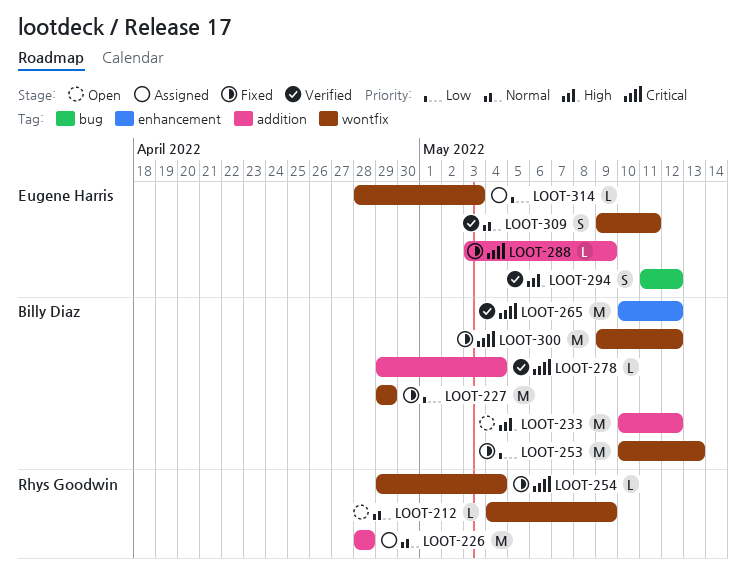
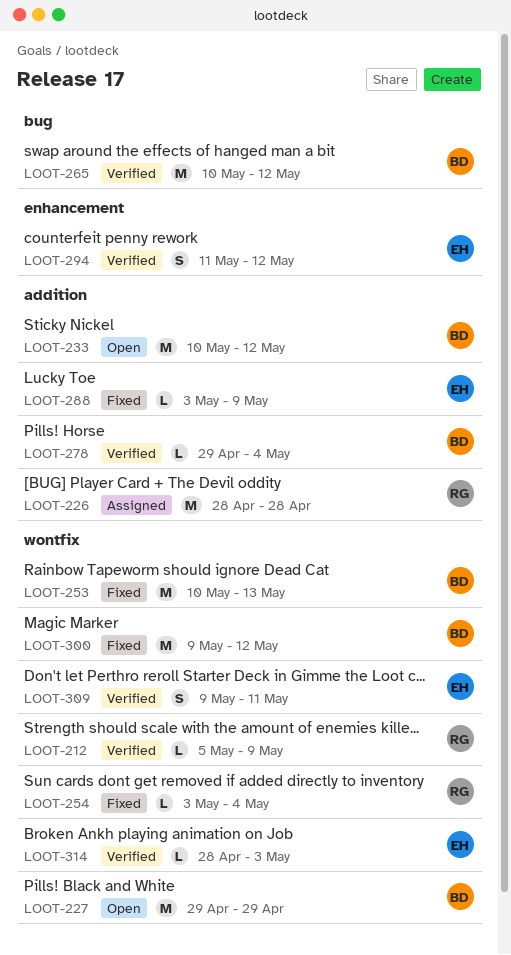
LOOT-212, status: Open -> Verified
LOOT-212, start: May 4 -> May 5
LOOT-227, status: Fixed -> Open
LOOT-254, start: Apr 29 -> May 3
LOOT-265, label: enhancement -> bug
LOOT-294, label: bug -> enhancement
LOOT-314, status: Assigned -> Verified

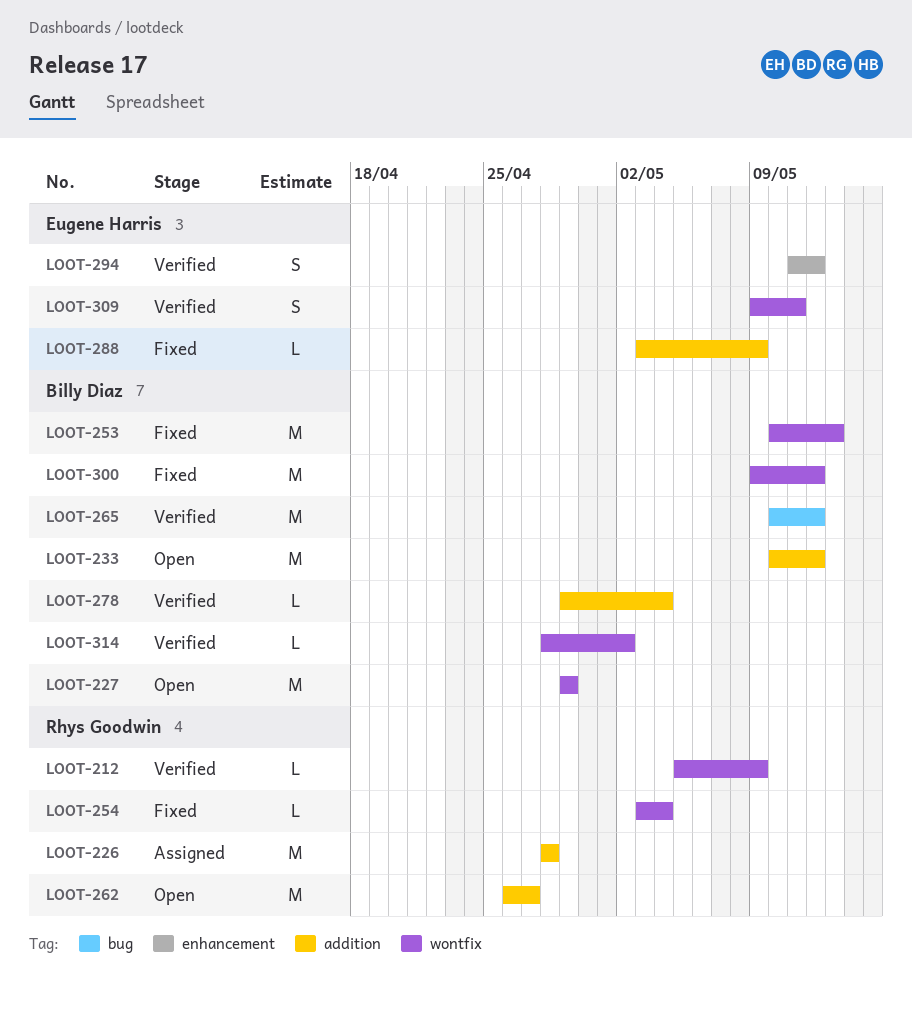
LOOT-262: none -> present
LOOT-314, owner: Eugene Harris -> Billy Diaz
LOOT-314, due: May 3 -> May 2

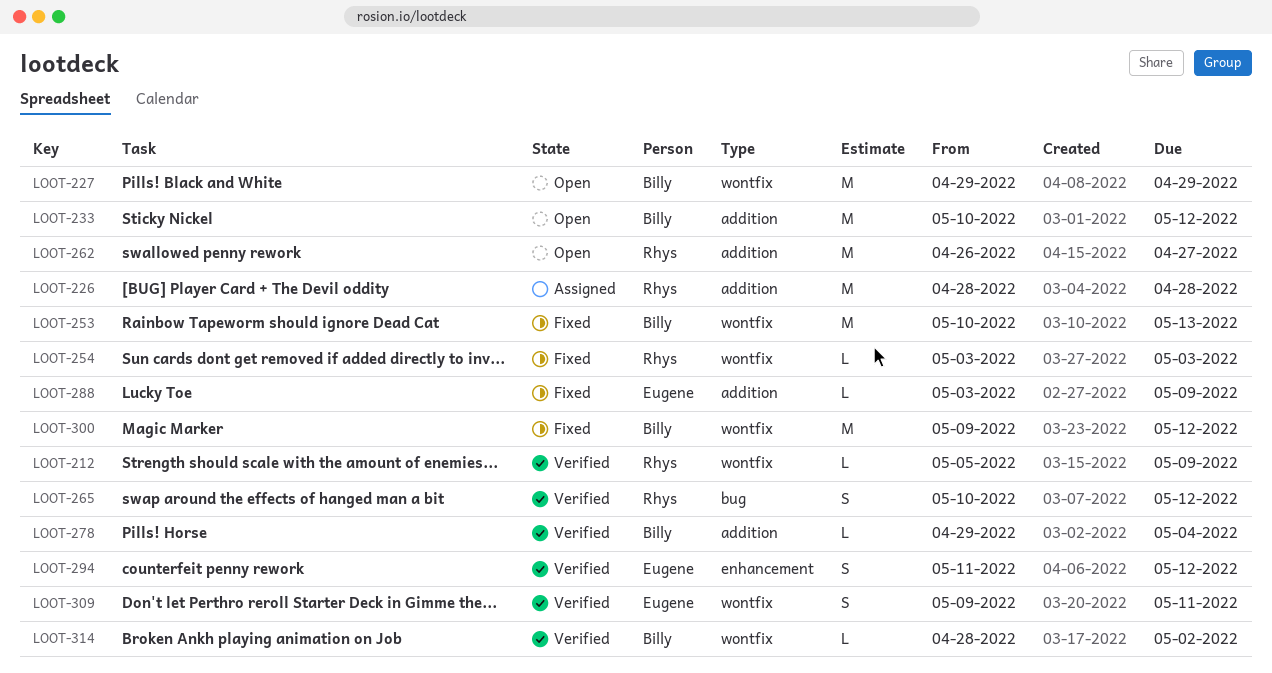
LOOT-254, due: May 4 -> May 3
LOOT-265, owner: Billy Diaz -> Rhys Goodwin
LOOT-265, estimate: M -> S

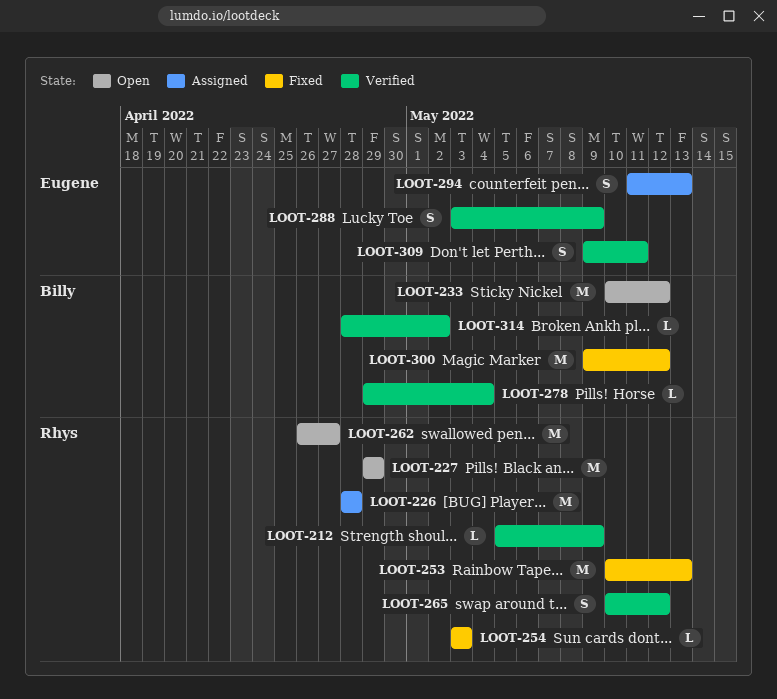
LOOT-227, owner: Billy -> Rhys
LOOT-253, owner: Billy -> Rhys
LOOT-288, status: Fixed -> Verified
LOOT-288, estimate: L -> S
LOOT-294, status: Verified -> Assigned
LOOT-294, due: May 12 -> May 13

